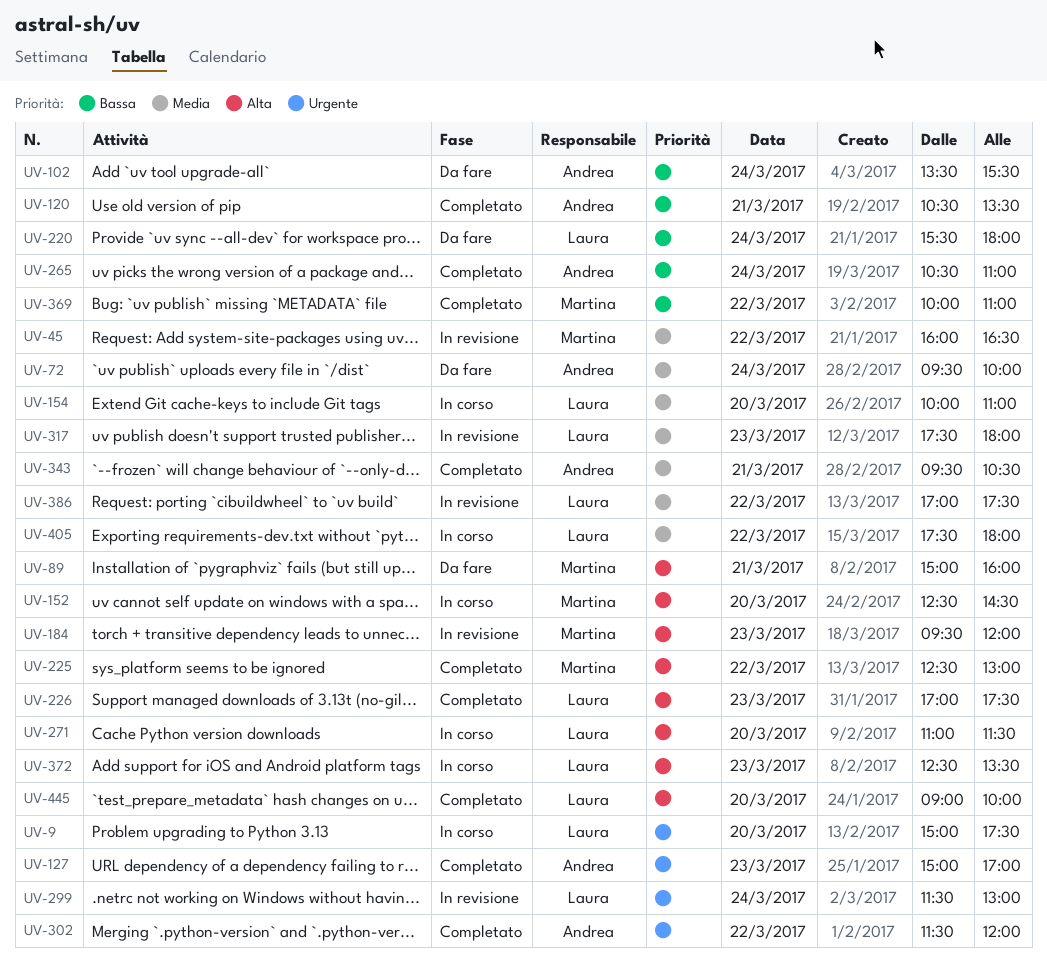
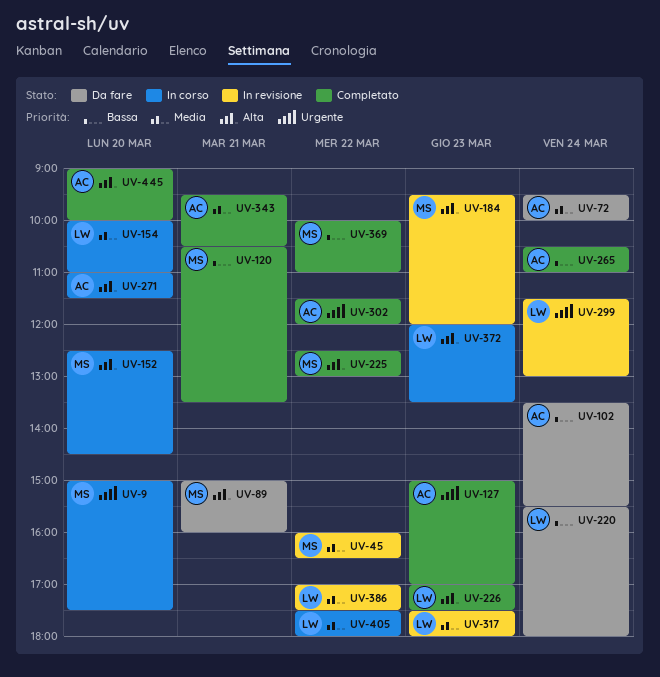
UV-9, owner: Laura -> Martina
UV-120, owner: Andrea -> Martina
UV-271, owner: Laura -> Andrea
UV-372, begins: 12:30 -> 12:00
UV-445, owner: Laura -> Andrea

